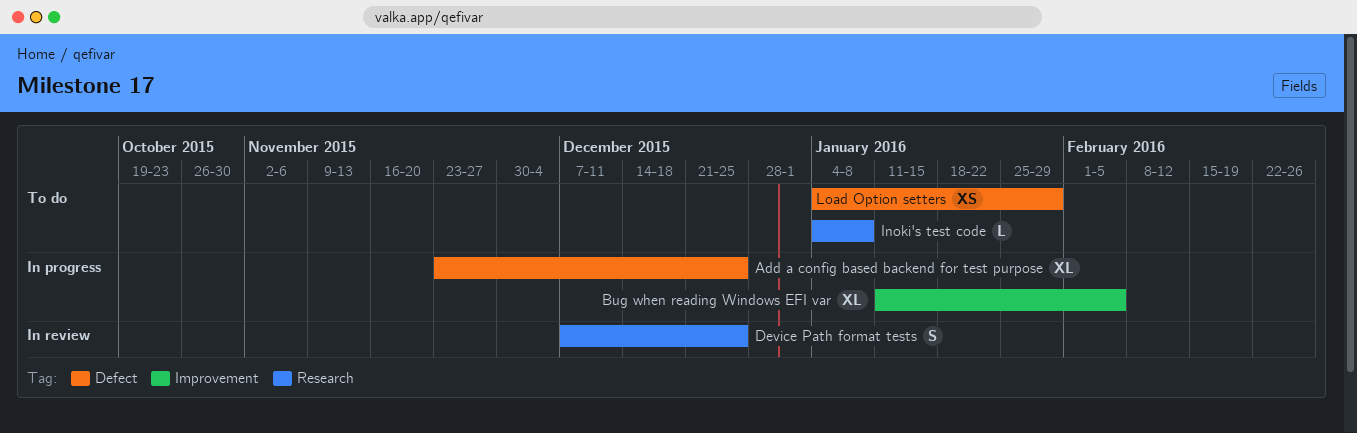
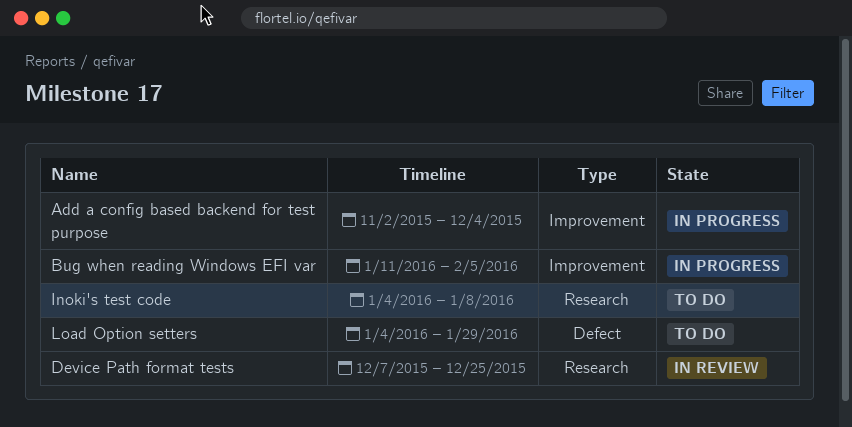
Add a config based backend for test purpose, label: Defect -> Improvement
Add a config based backend for test purpose, start: Nov 23 -> Nov 2
Add a config based backend for test purpose, due: Dec 25 -> Dec 4

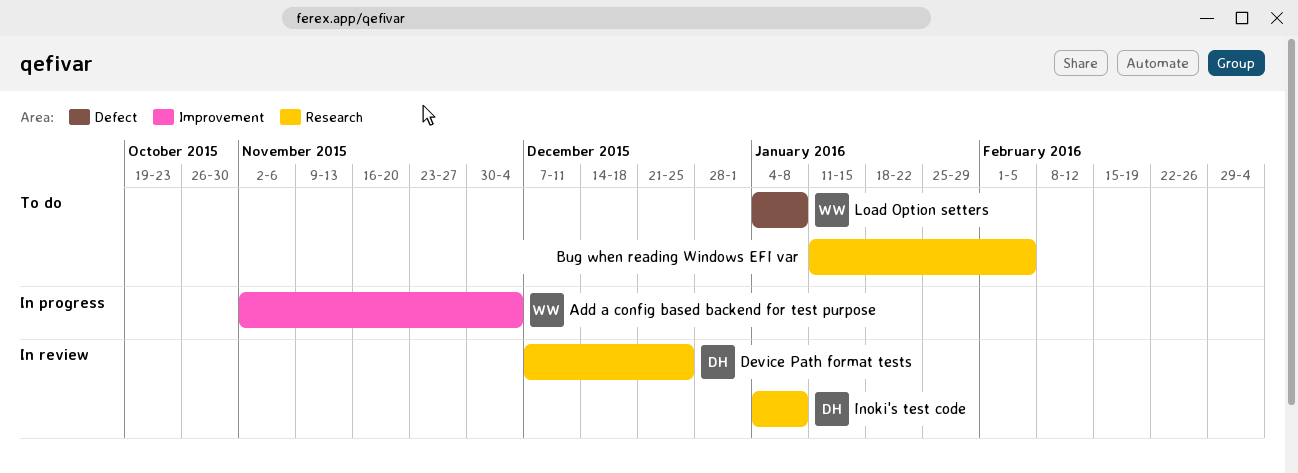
Bug when reading Windows EFI var, status: In progress -> To do
Bug when reading Windows EFI var, label: Improvement -> Research
Inoki's test code, status: To do -> In review
Load Option setters, due: Jan 29 -> Jan 8

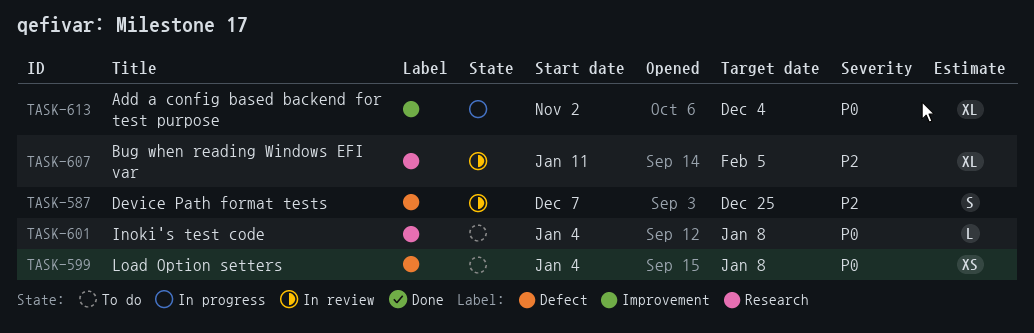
Bug when reading Windows EFI var, status: To do -> In review
Device Path format tests, label: Research -> Defect
Inoki's test code, status: In review -> To do

